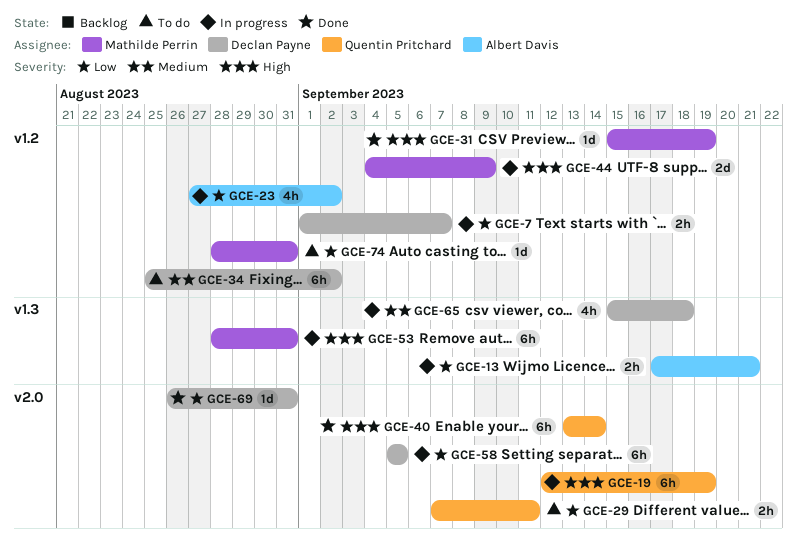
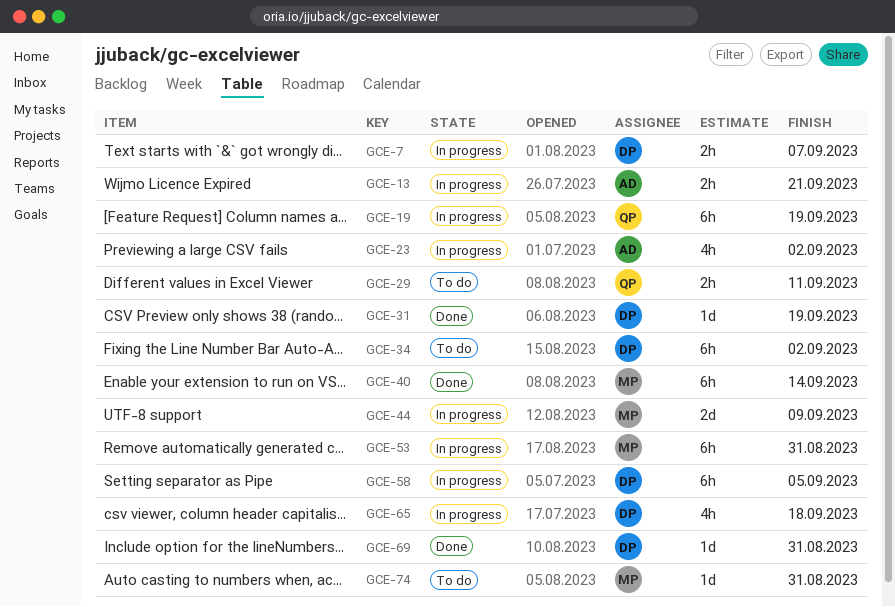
GCE-31, owner: Mathilde Perrin -> Declan Payne
GCE-40, owner: Quentin Pritchard -> Mathilde Perrin

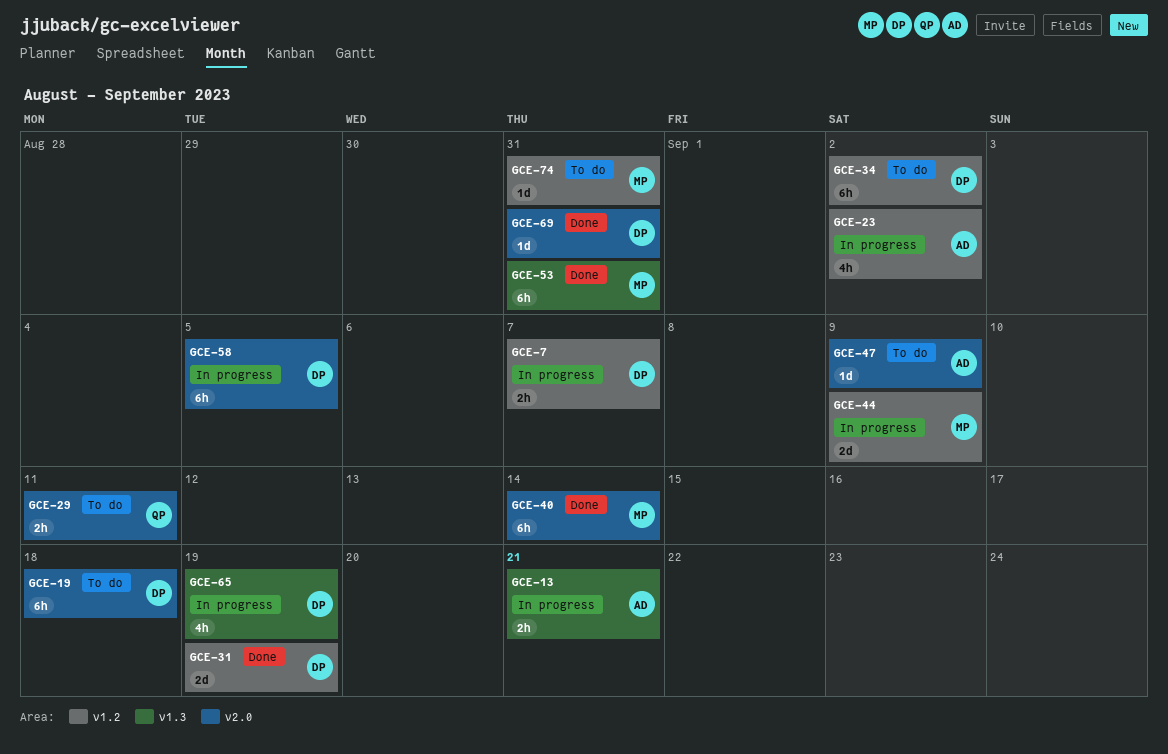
GCE-19, status: In progress -> To do
GCE-19, owner: QP -> DP
GCE-19, due: Sep 19 -> Sep 18
GCE-31, estimate: 1d -> 2d
GCE-47: none -> present
GCE-53, status: In progress -> Done
GCE-65, due: Sep 18 -> Sep 19

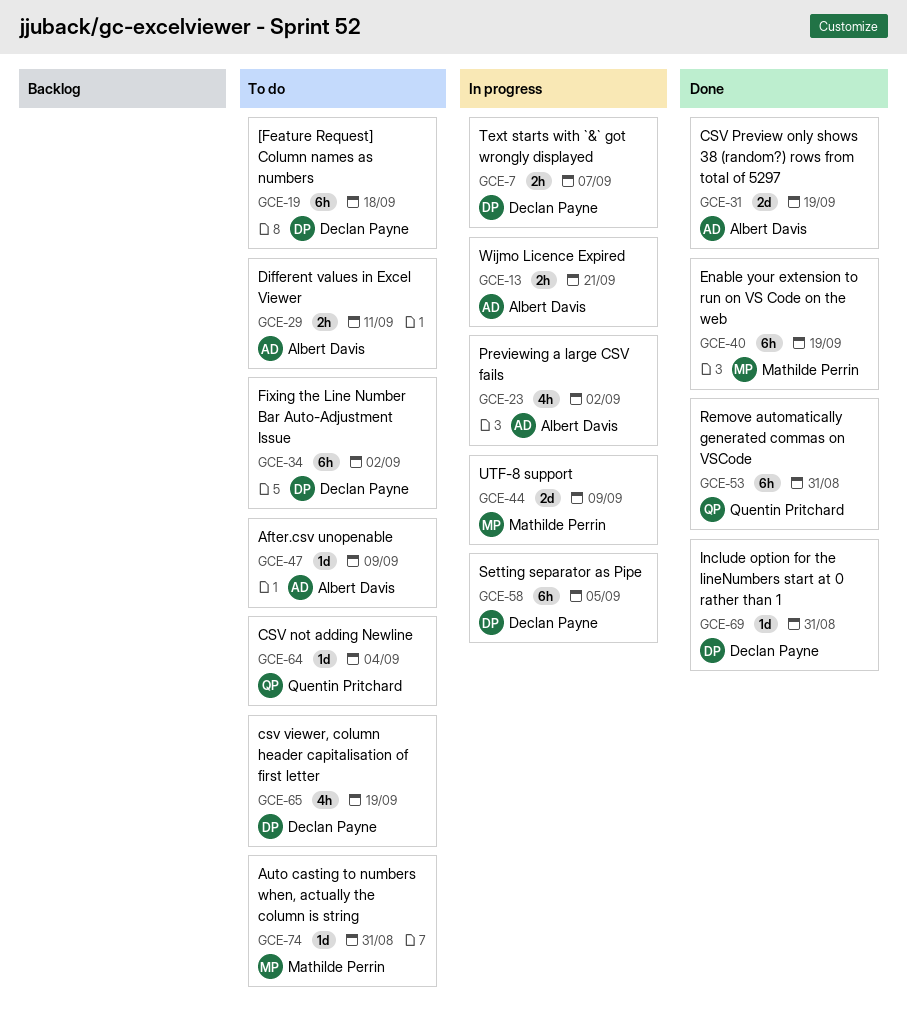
GCE-29, owner: Quentin Pritchard -> Albert Davis
GCE-31, owner: Declan Payne -> Albert Davis
GCE-40, due: Sep 14 -> Sep 19
GCE-53, owner: Mathilde Perrin -> Quentin Pritchard
GCE-64: none -> present
GCE-65, status: In progress -> To do

